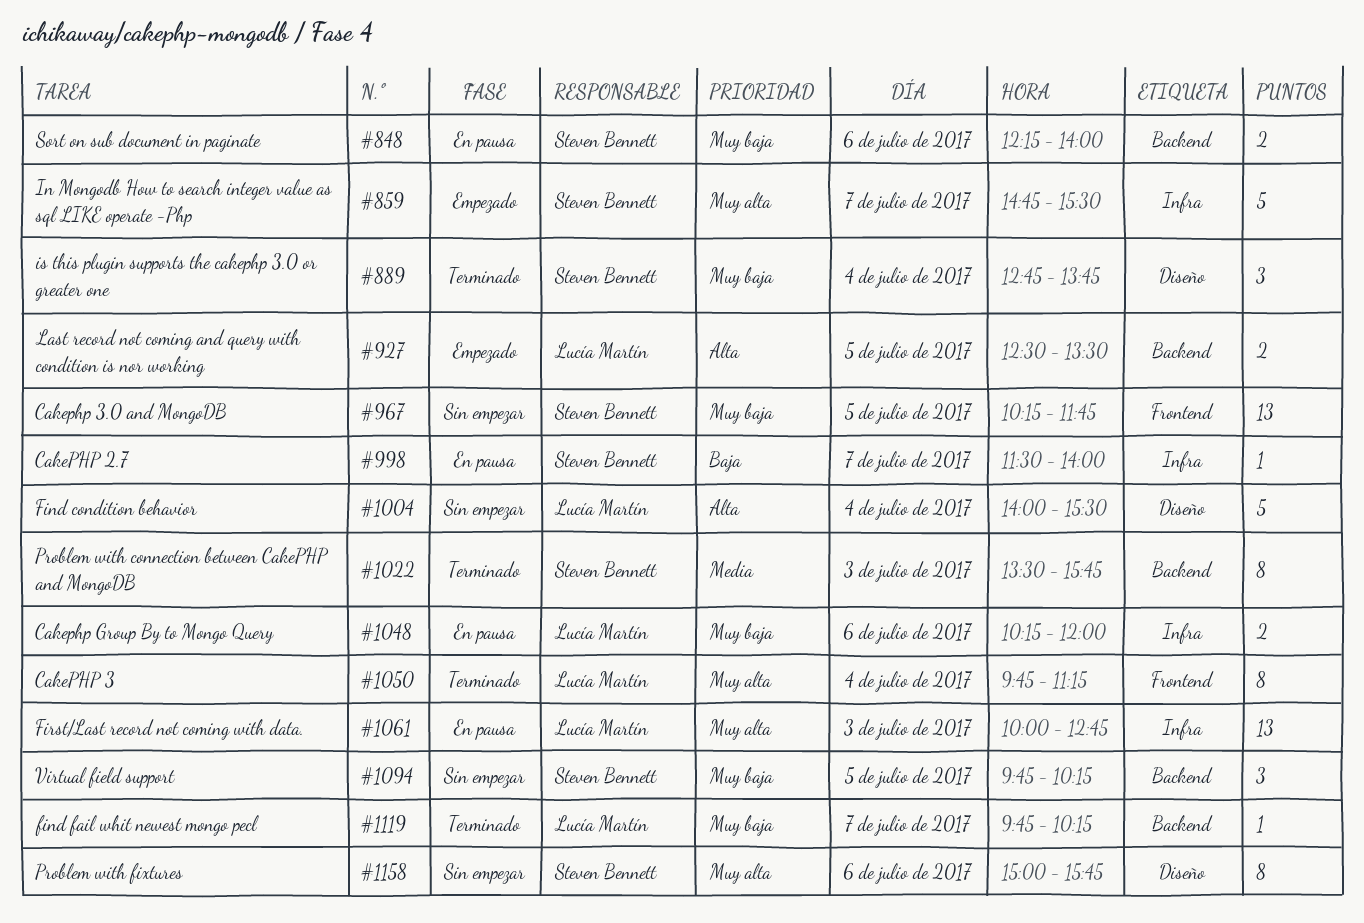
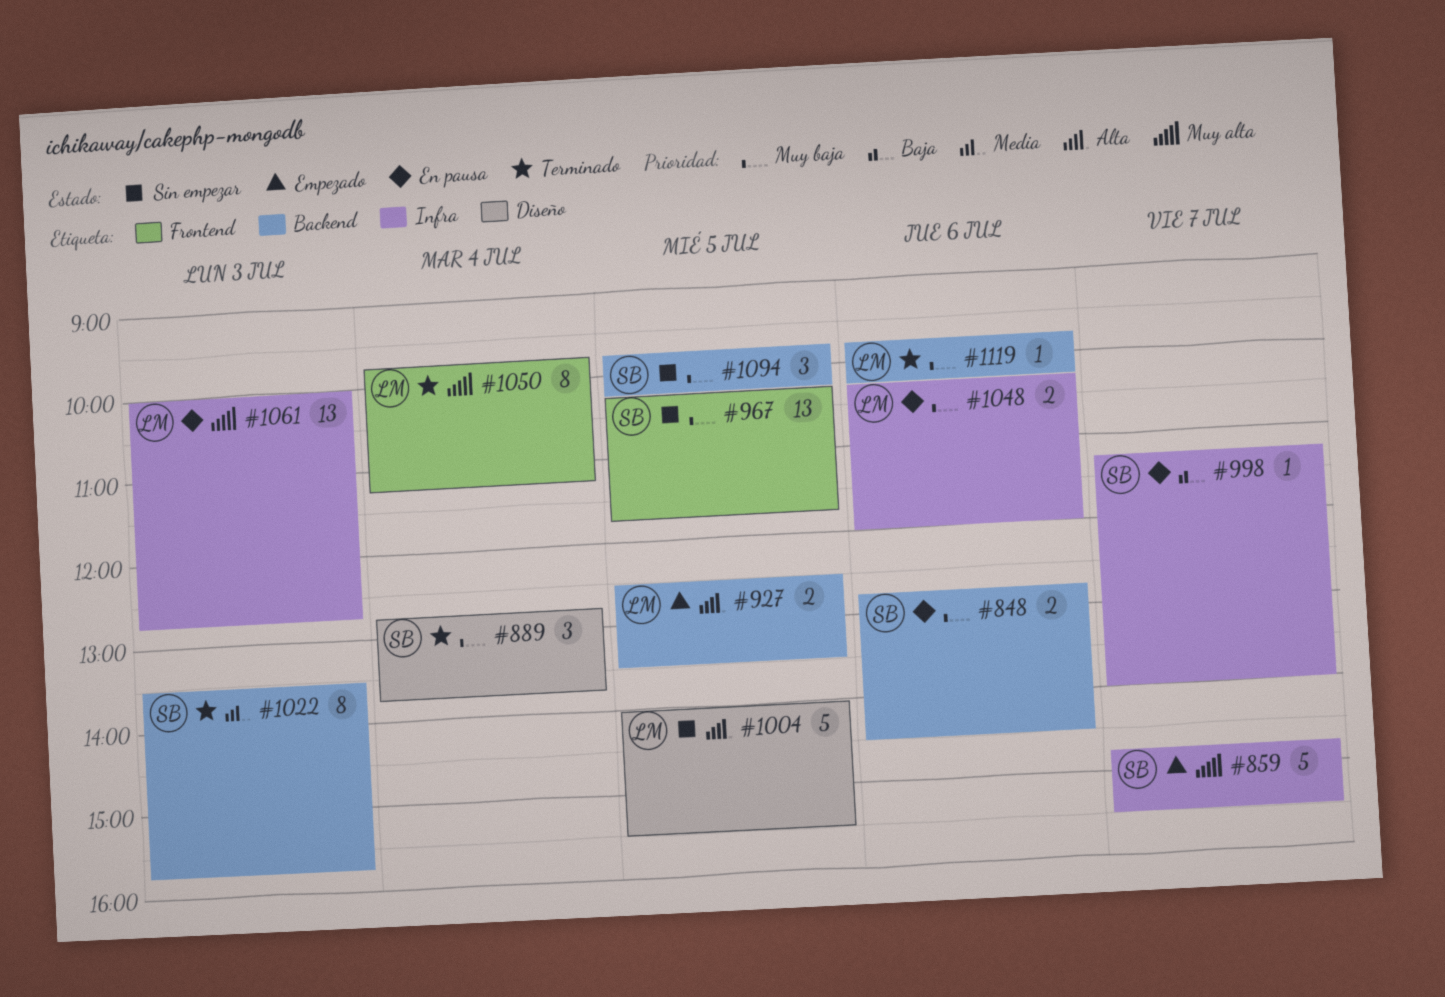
#848, begins: 12:15 -> 12:45
#848, ends: 14:00 -> 14:30
#998, begins: 11:30 -> 11:15
#1004, day: Jul 4 -> Jul 5
#1119, day: Jul 7 -> Jul 6
#1158: present -> none

